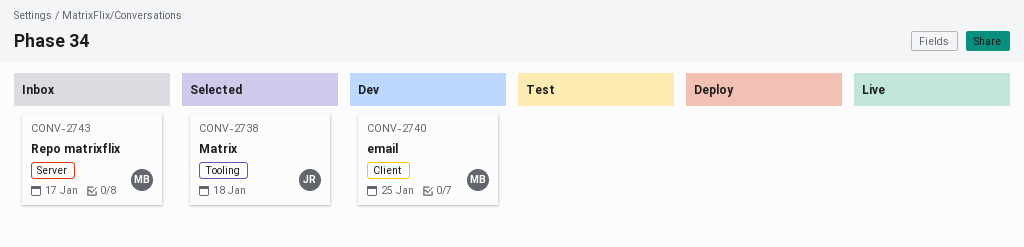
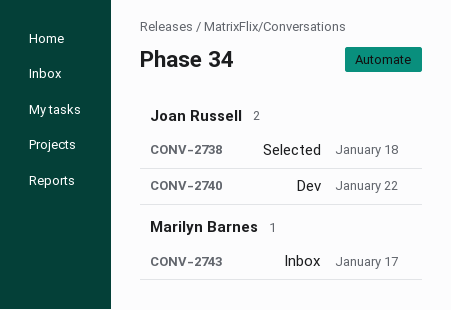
CONV-2740, owner: Marilyn Barnes -> Joan Russell
CONV-2740, due: Jan 25 -> Jan 22

